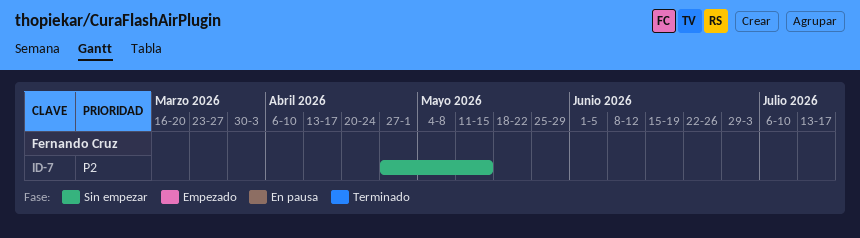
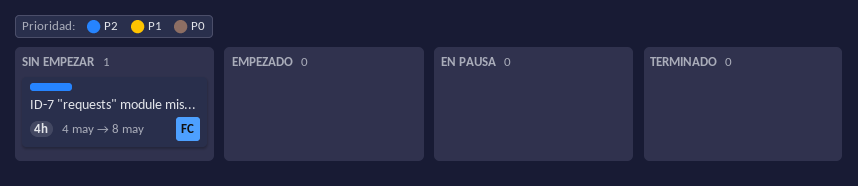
ID-7, start: Apr 27 -> May 4
ID-7, due: May 15 -> May 8

